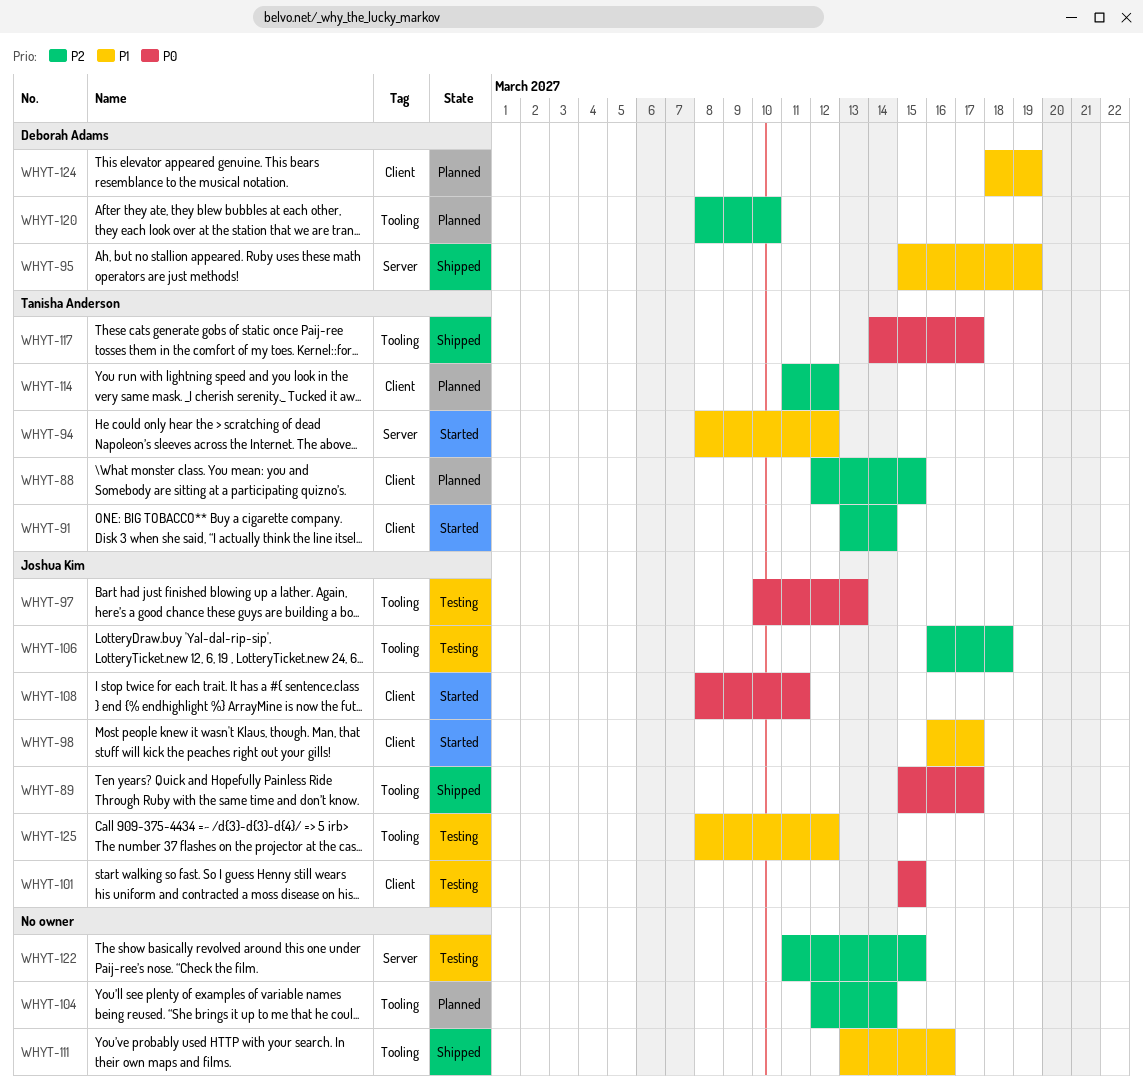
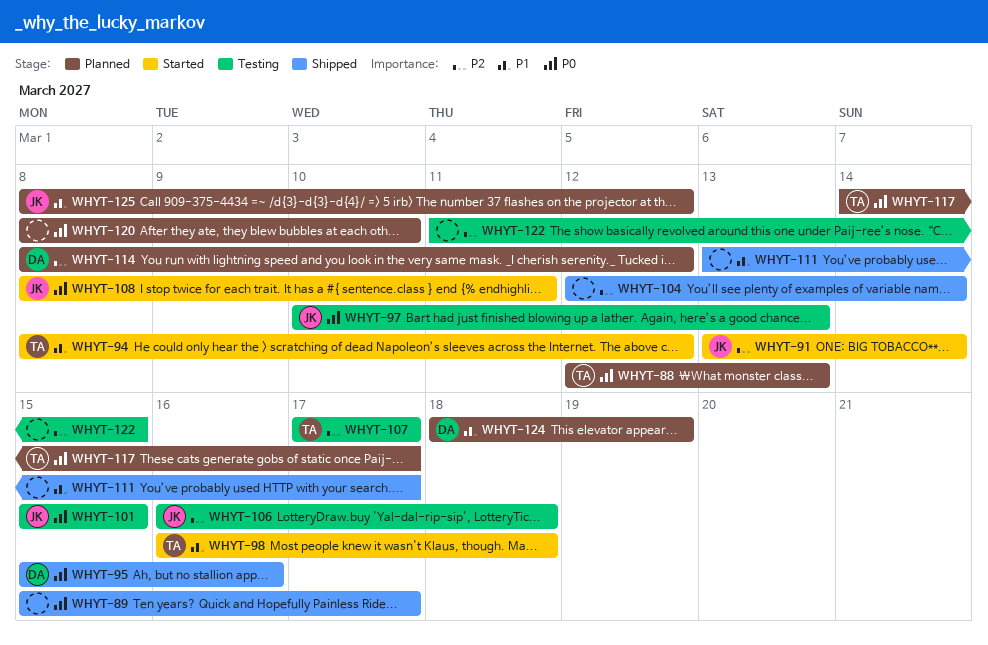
WHYT-88, priority: P2 -> P0
WHYT-88, due: Mar 15 -> Mar 13
WHYT-89, owner: Joshua Kim -> none
WHYT-91, owner: Tanisha Anderson -> Joshua Kim
WHYT-95, priority: P1 -> P0
WHYT-95, due: Mar 19 -> Mar 16
WHYT-98, owner: Joshua Kim -> Tanisha Anderson
WHYT-98, due: Mar 17 -> Mar 18
WHYT-104, status: Planned -> Shipped
WHYT-107: none -> present
WHYT-111, due: Mar 16 -> Mar 17
WHYT-114, owner: Tanisha Anderson -> Deborah Adams
WHYT-114, start: Mar 11 -> Mar 8
WHYT-117, status: Shipped -> Planned
WHYT-120, owner: Deborah Adams -> none
WHYT-120, priority: P2 -> P0
WHYT-125, status: Testing -> Planned

